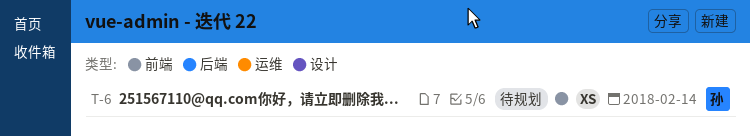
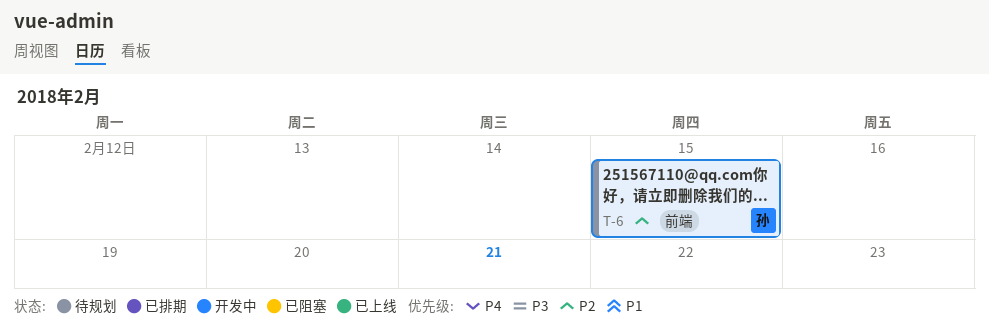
T-6, due: Feb 14 -> Feb 15

